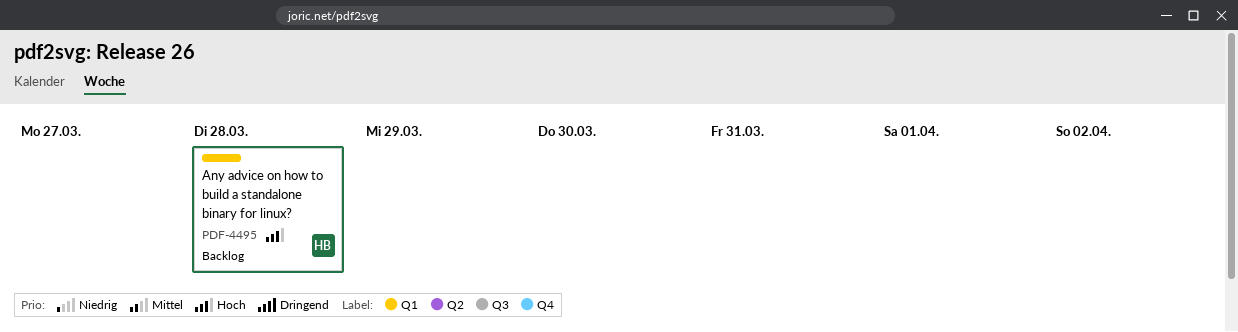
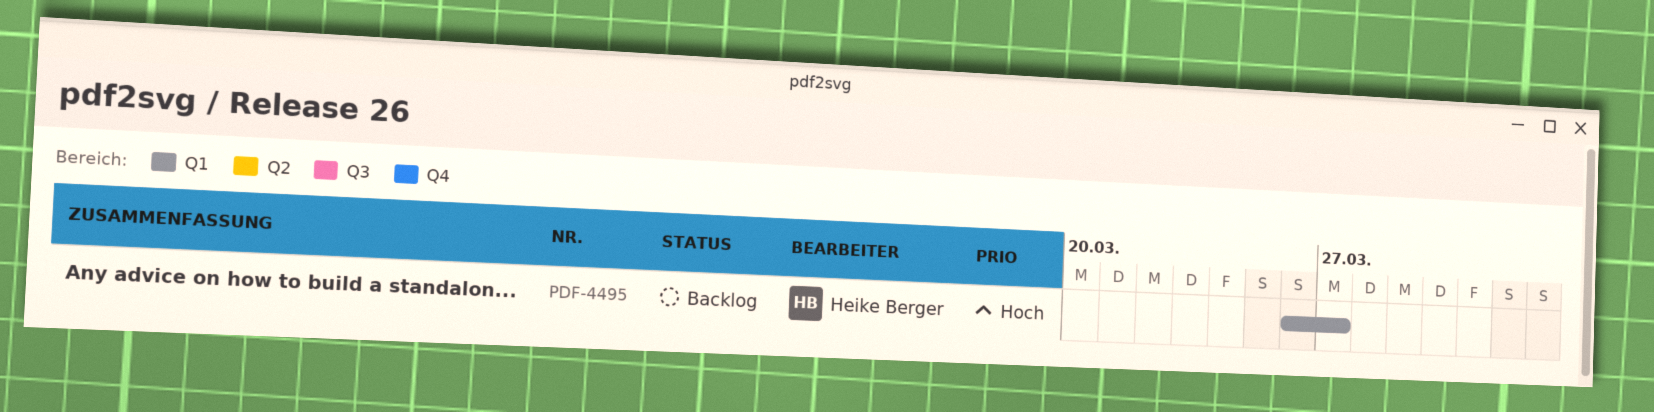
PDF-4495, due: Mar 28 -> Mar 27

